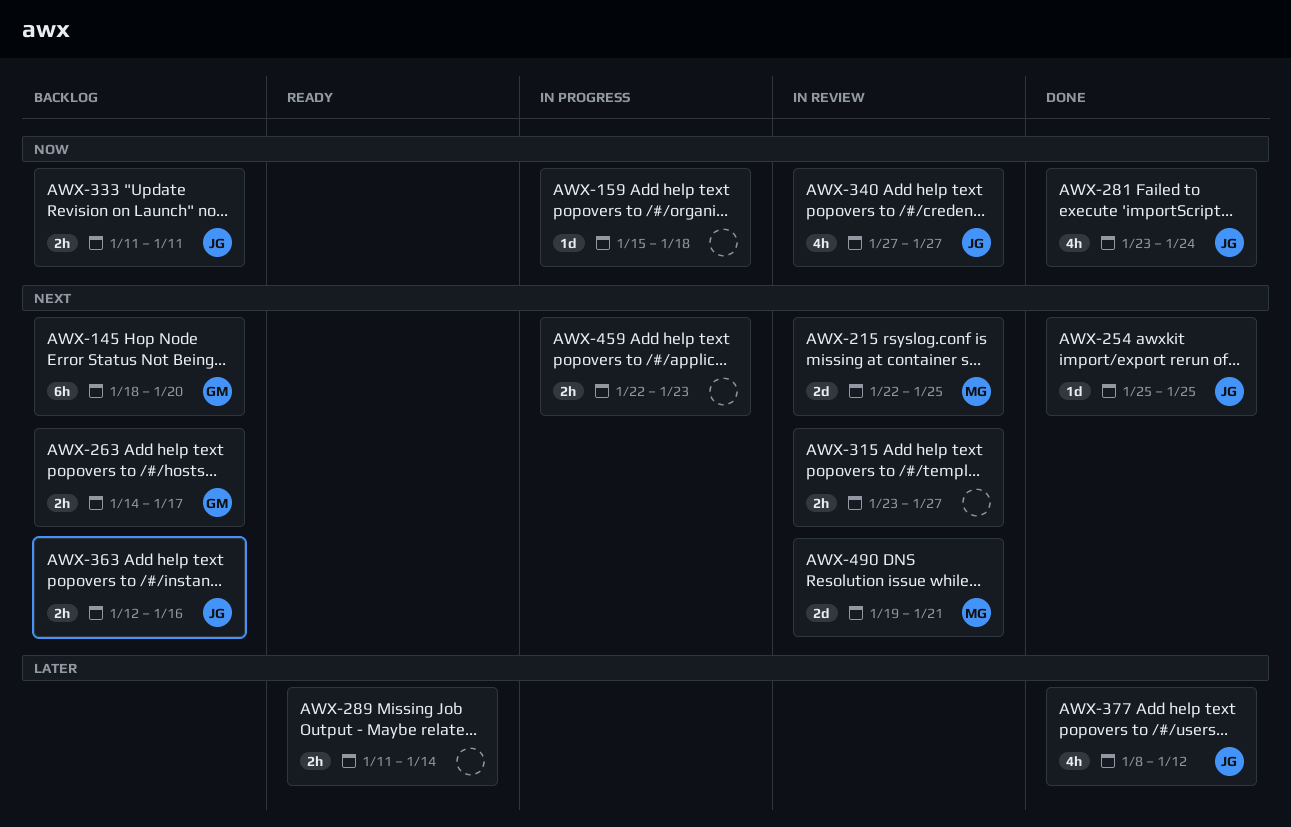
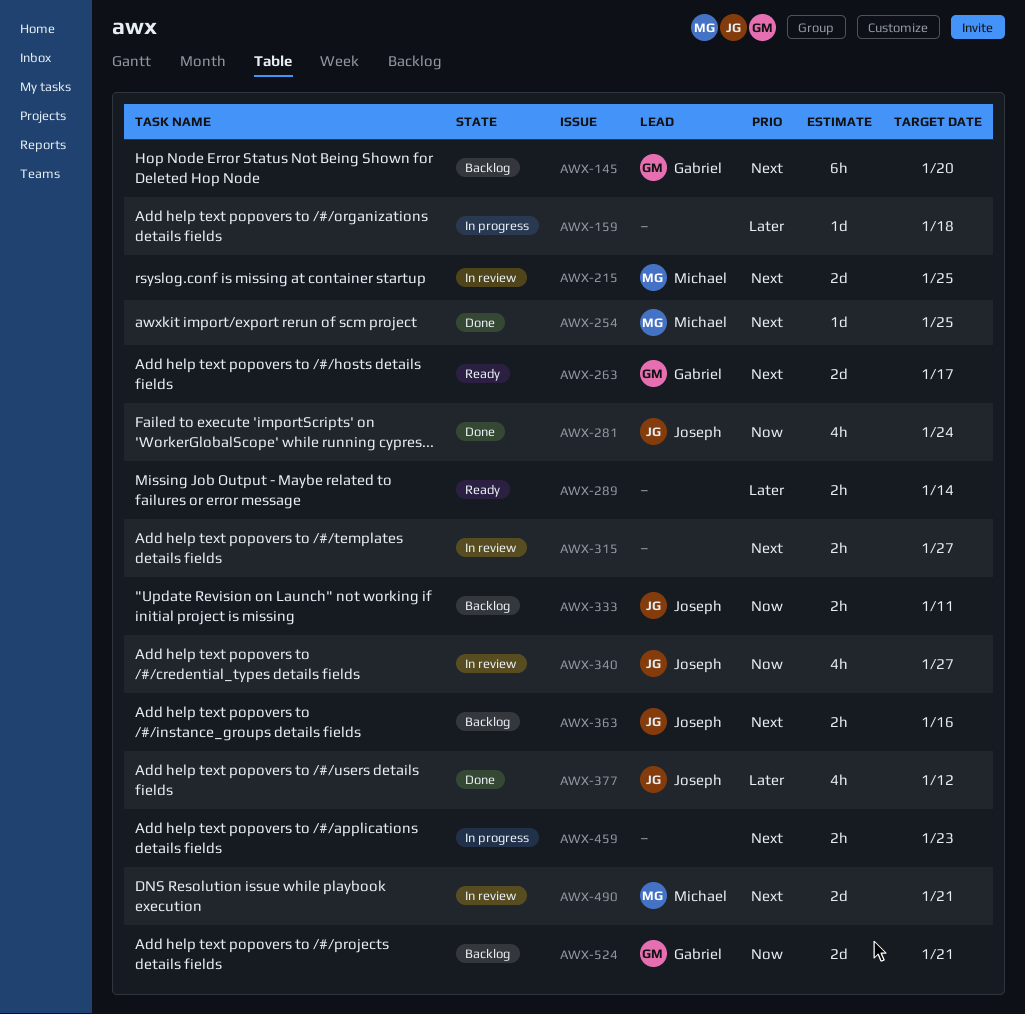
AWX-159, priority: Now -> Later
AWX-254, owner: Joseph -> Michael
AWX-263, status: Backlog -> Ready
AWX-263, estimate: 2h -> 2d
AWX-524: none -> present

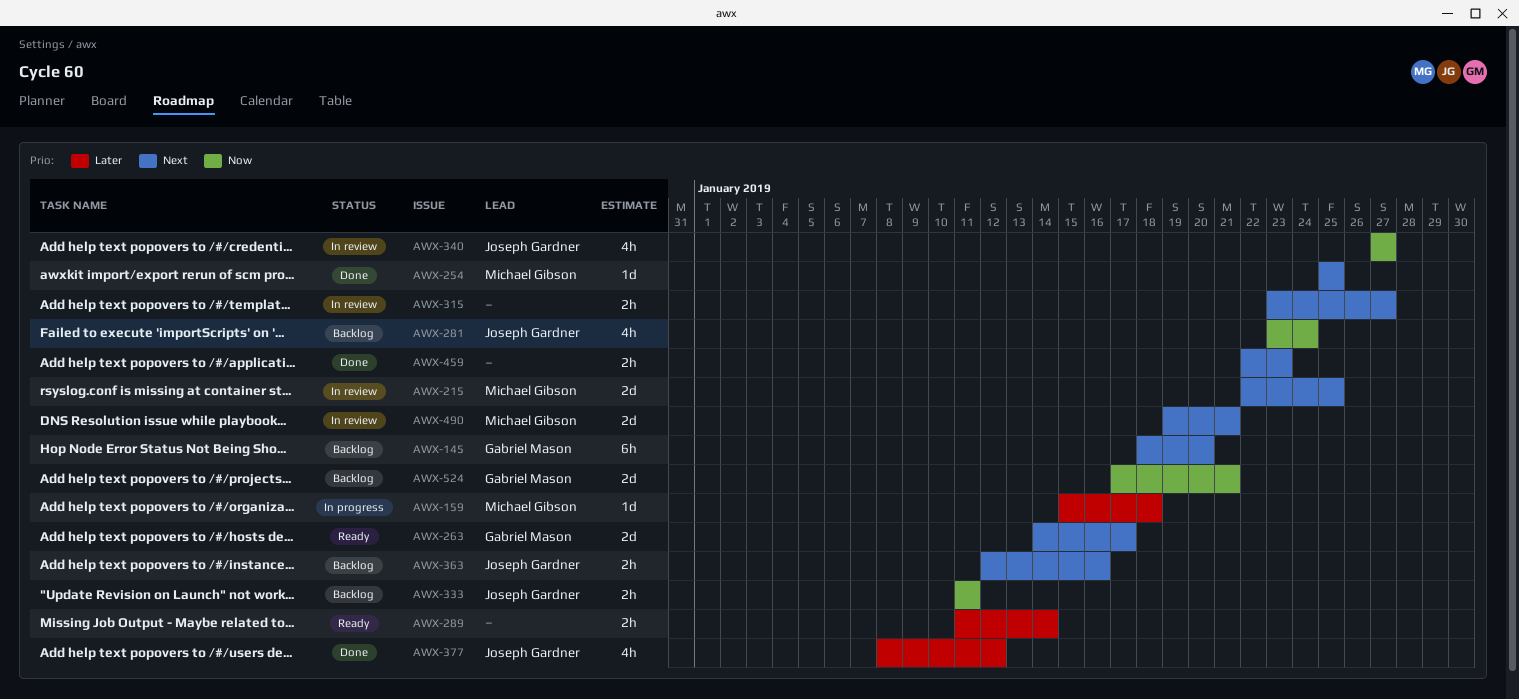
AWX-159, owner: none -> Michael Gibson
AWX-281, status: Done -> Backlog
AWX-459, status: In progress -> Done

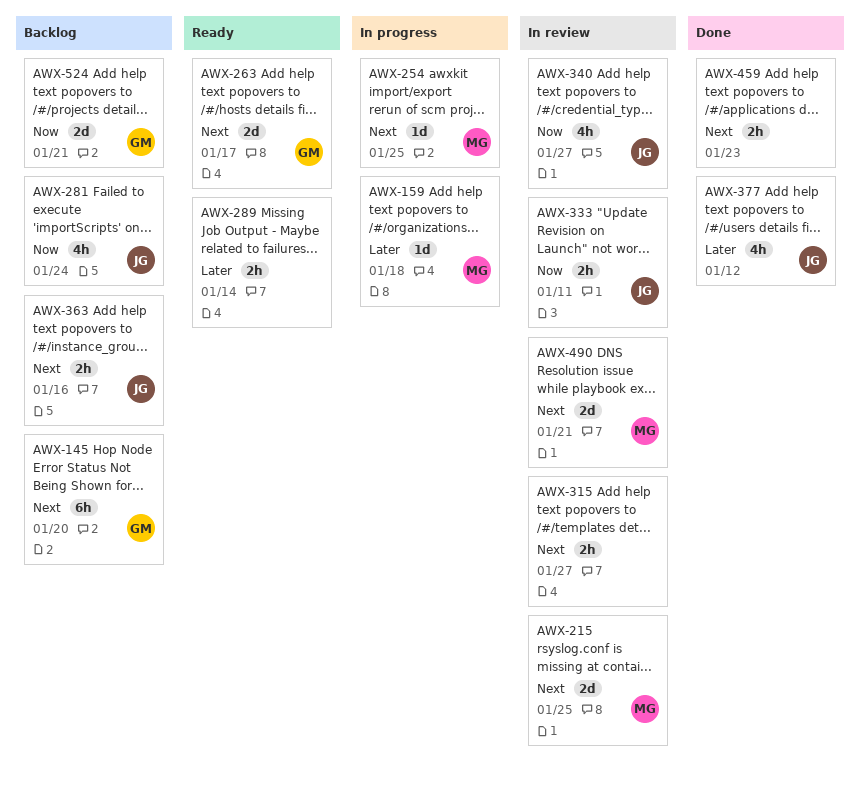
AWX-254, status: Done -> In progress
AWX-333, status: Backlog -> In review

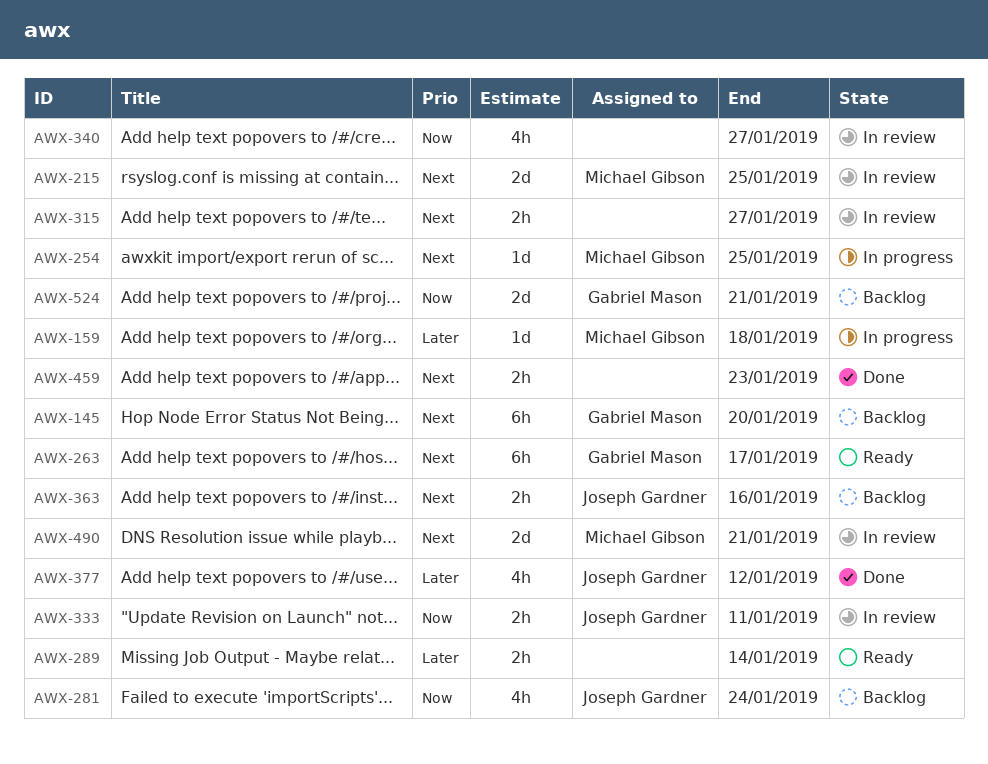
AWX-263, estimate: 2d -> 6h
AWX-340, owner: Joseph Gardner -> none

